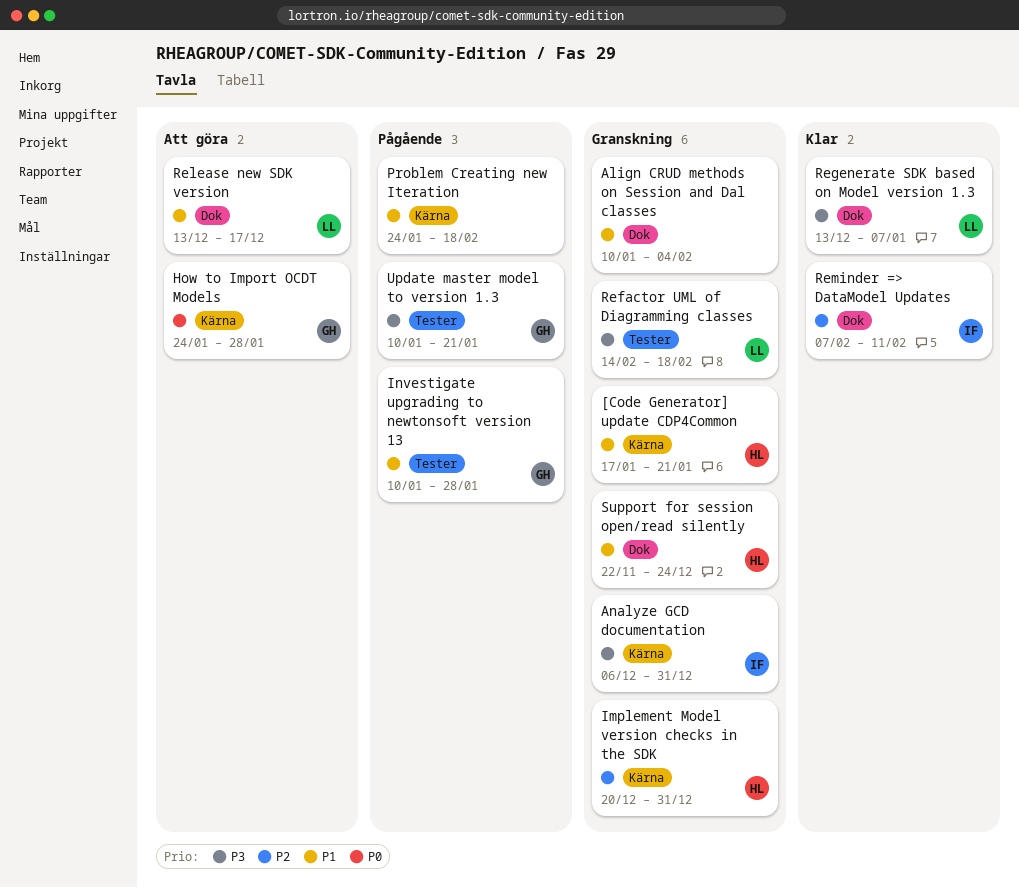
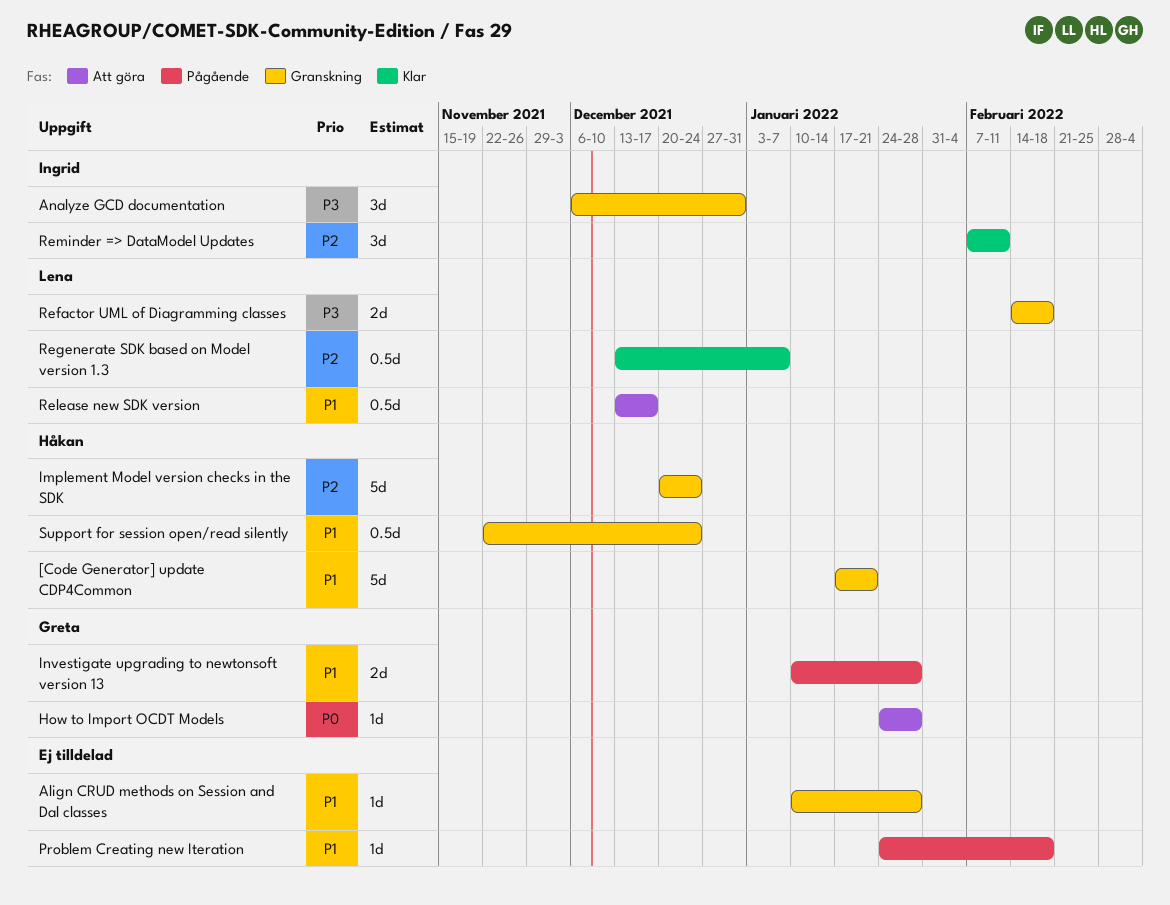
Align CRUD methods on Session and Dal classes, due: Feb 4 -> Jan 28
Implement Model version checks in the SDK, due: Dec 31 -> Dec 24
Regenerate SDK based on Model version 1.3, priority: P3 -> P2
Update master model to version 1.3: present -> none

